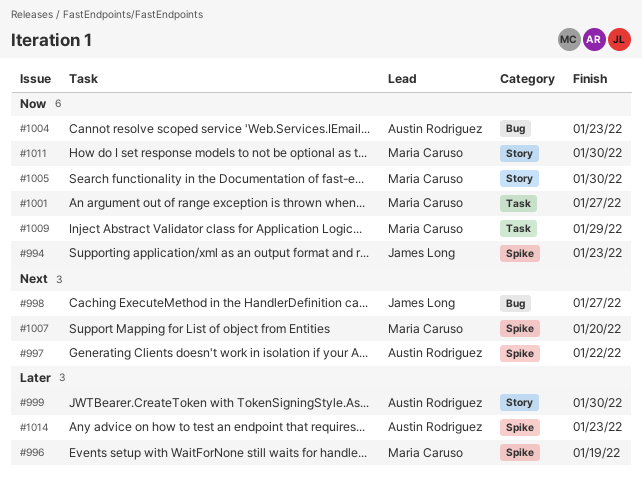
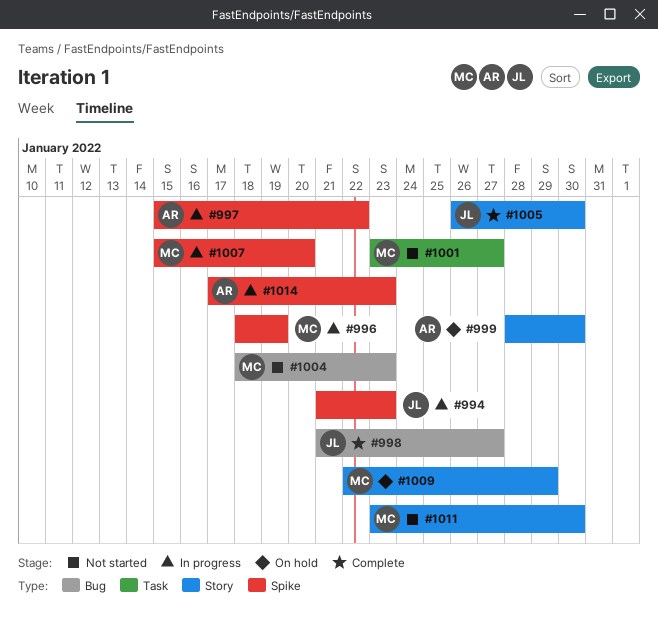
#1004, owner: Austin Rodriguez -> Maria Caruso
#1005, owner: Maria Caruso -> James Long
#1009, label: Task -> Story

